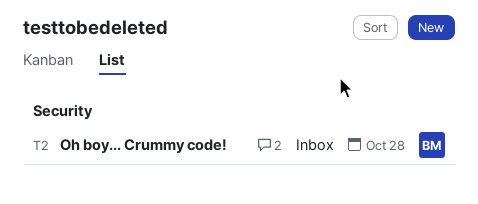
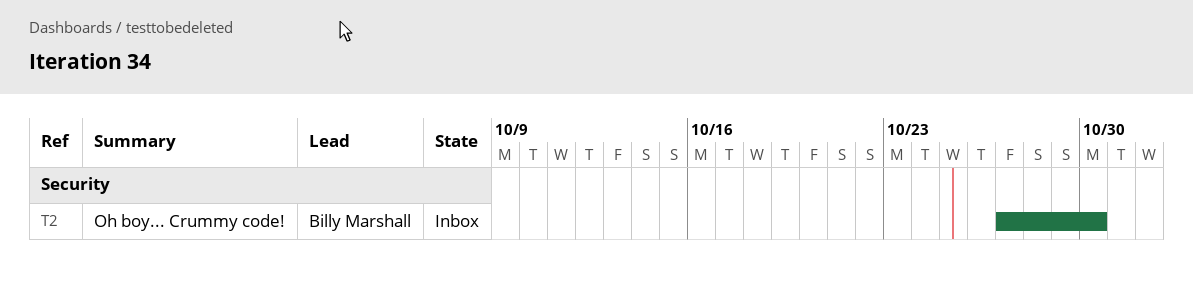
T2, due: Oct 28 -> Oct 30

